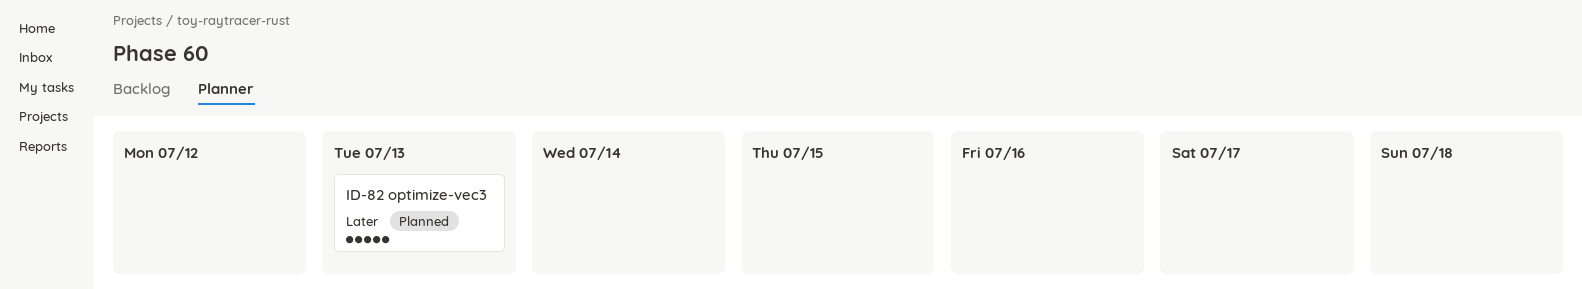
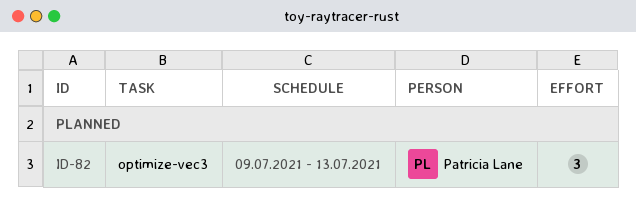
ID-82, estimate: 5 -> 3

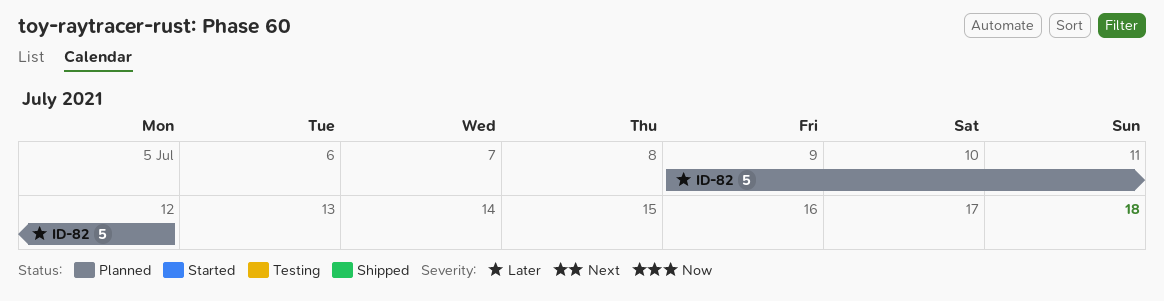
ID-82, estimate: 3 -> 5
ID-82, due: Jul 13 -> Jul 12

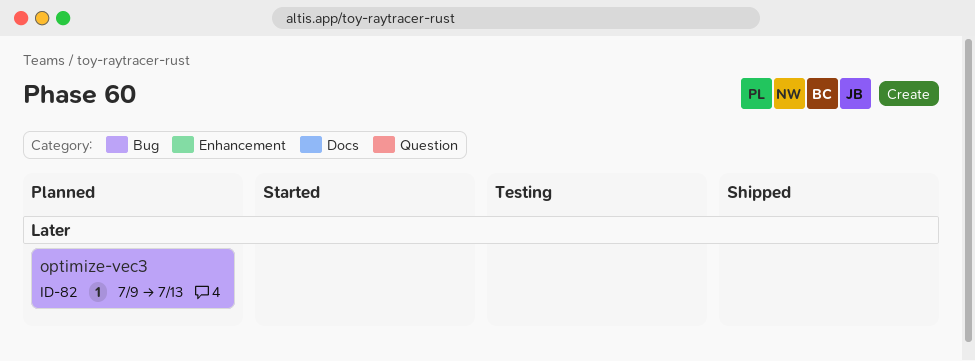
ID-82, estimate: 5 -> 1
ID-82, due: Jul 12 -> Jul 13

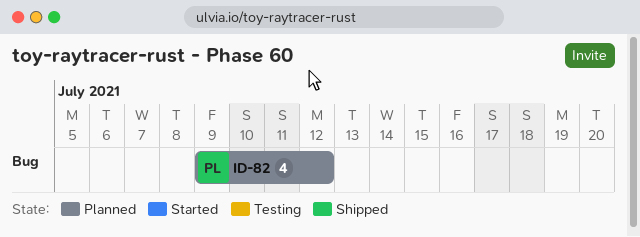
ID-82, estimate: 1 -> 4
ID-82, due: Jul 13 -> Jul 12

